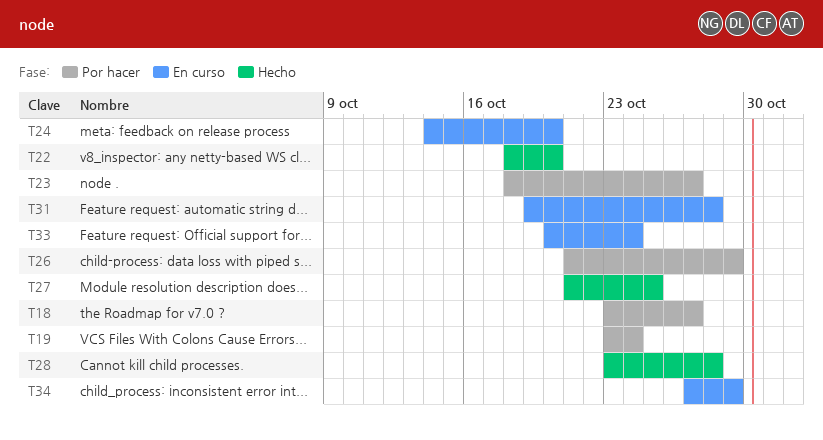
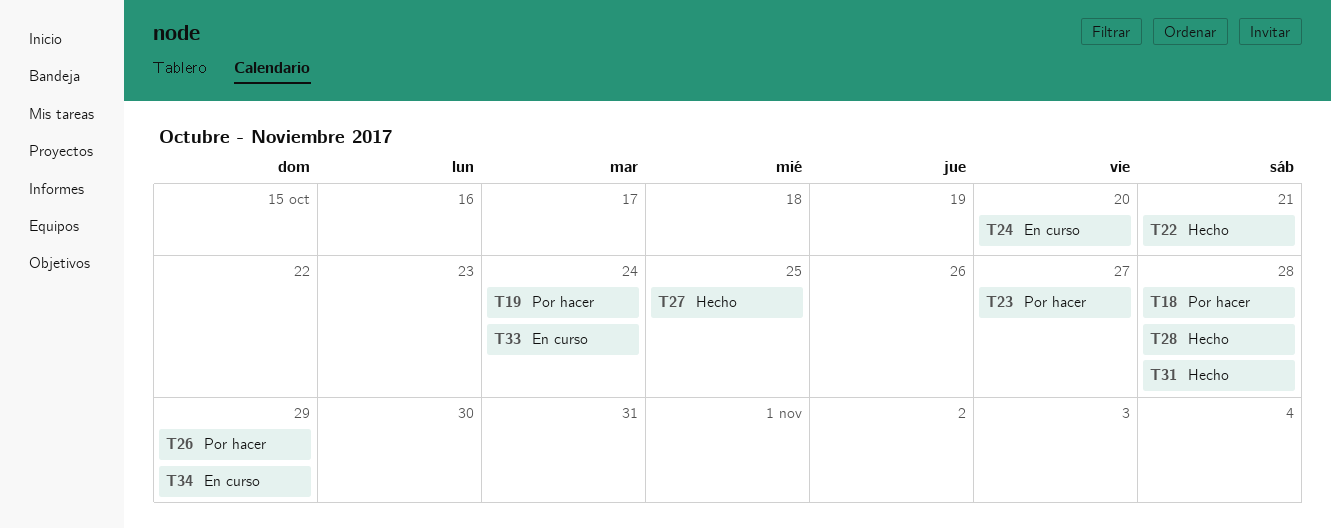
T18, due: Oct 27 -> Oct 28
T22, due: Oct 20 -> Oct 21
T31, status: En curso -> Hecho

